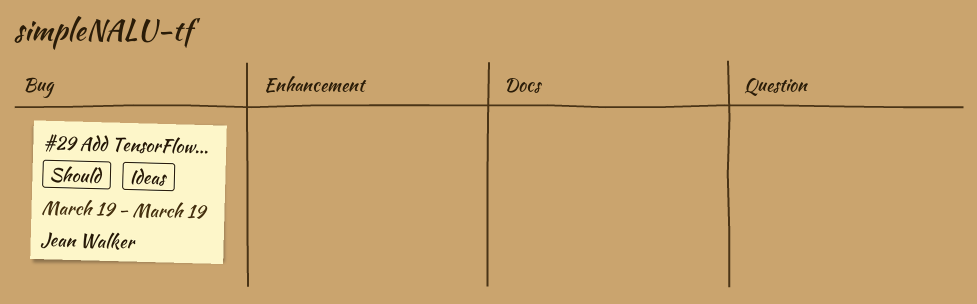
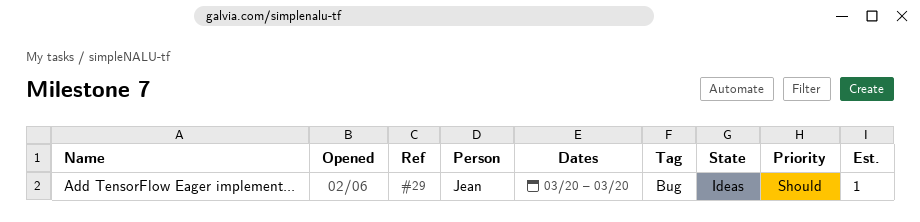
#29, start: Mar 19 -> Mar 20
#29, due: Mar 19 -> Mar 20

